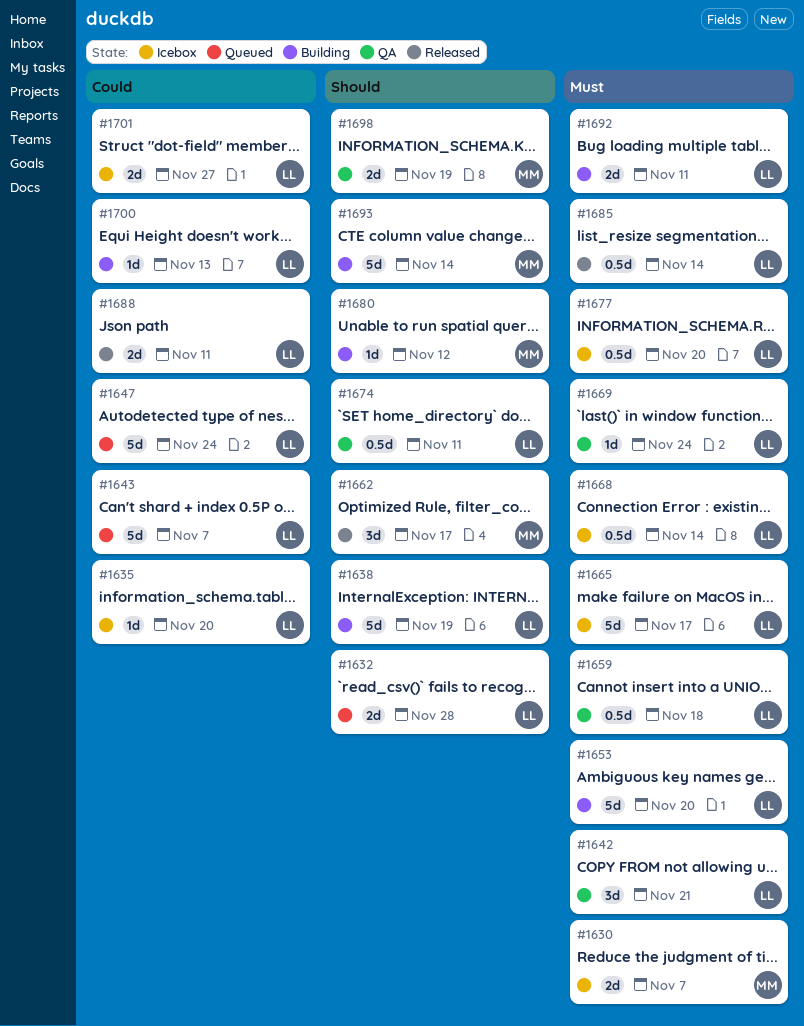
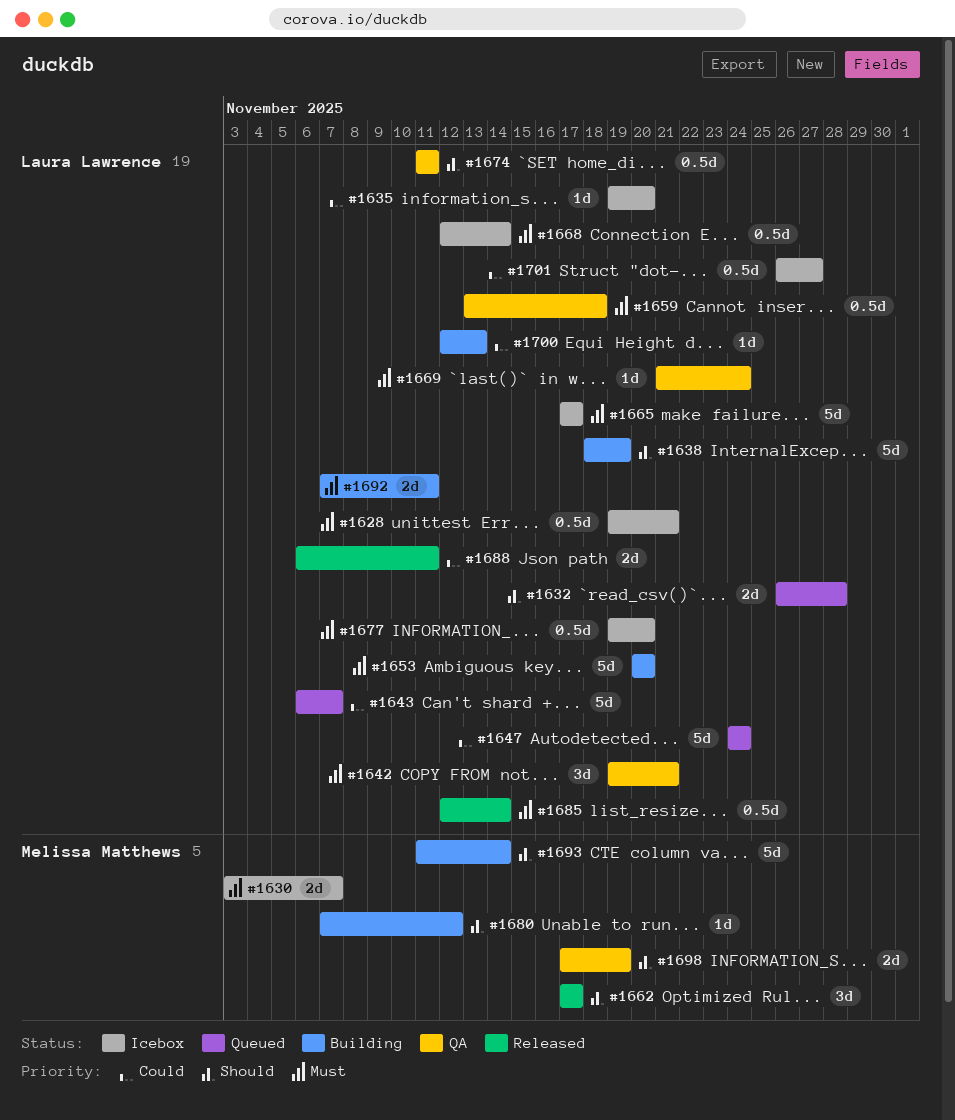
#1628: none -> present
#1701, estimate: 2d -> 0.5d

